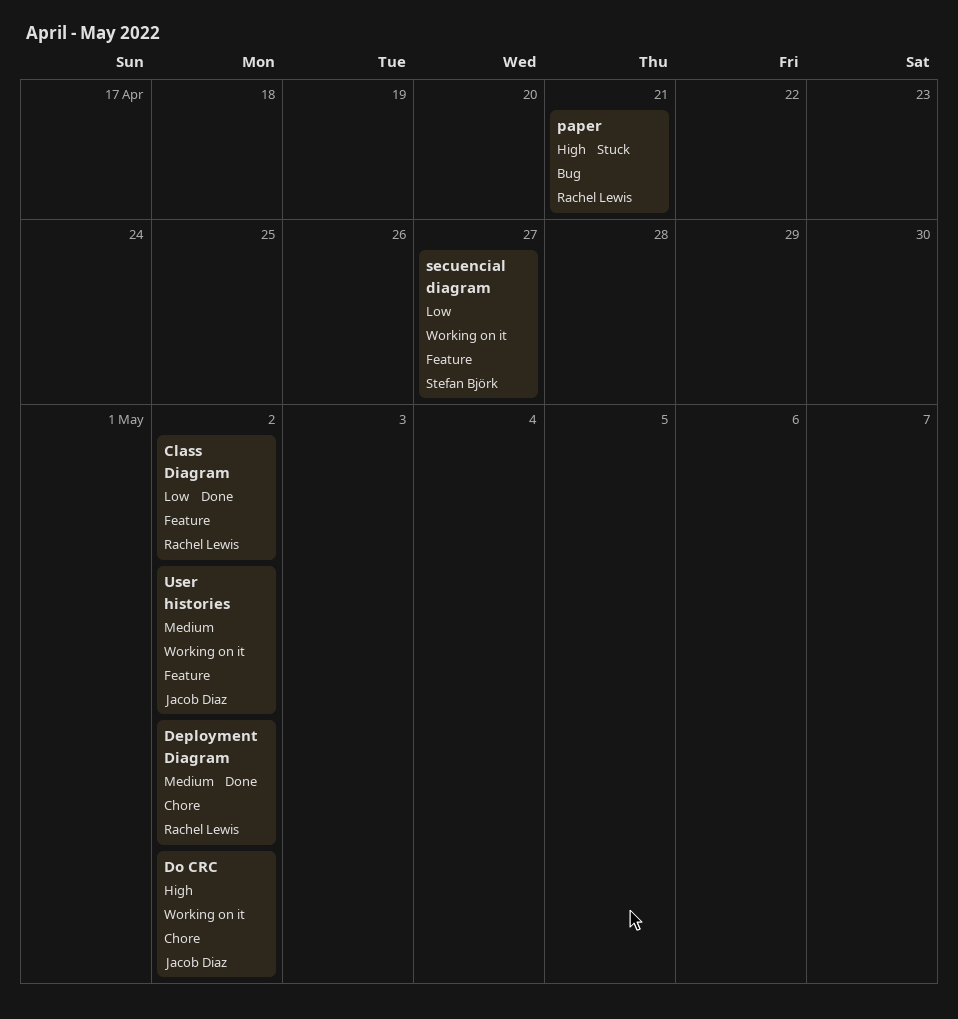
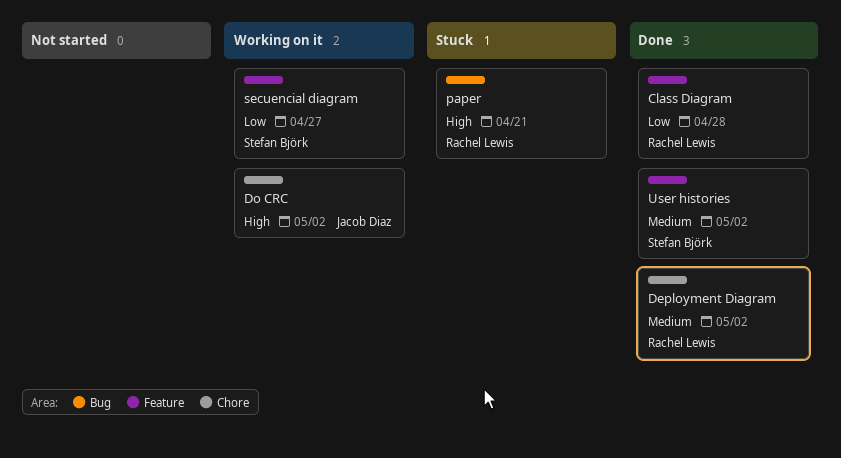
Class Diagram, due: May 2 -> Apr 28
User histories, status: Working on it -> Done
User histories, owner: Jacob Diaz -> Stefan Björk

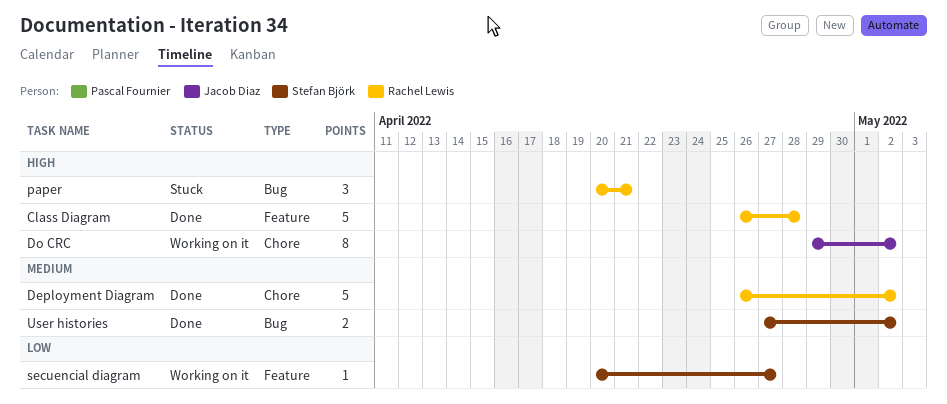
Class Diagram, priority: Low -> High
User histories, label: Feature -> Bug

